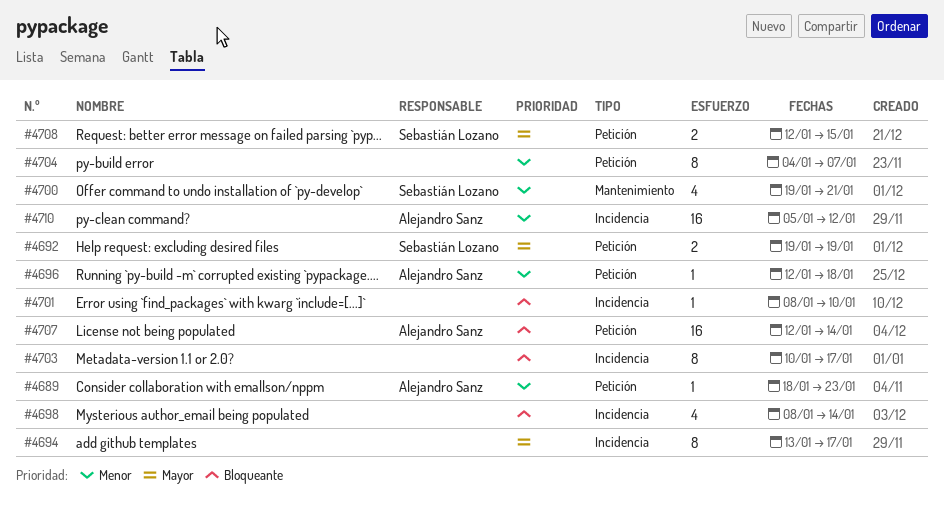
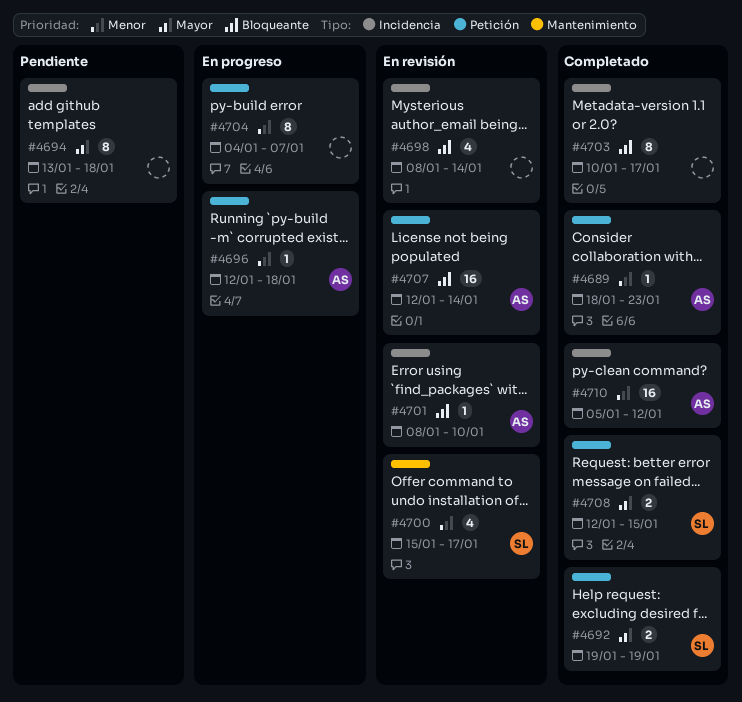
#4694, due: Jan 17 -> Jan 18
#4700, start: Jan 19 -> Jan 15
#4700, due: Jan 21 -> Jan 17
#4701, owner: none -> Alejandro Sanz

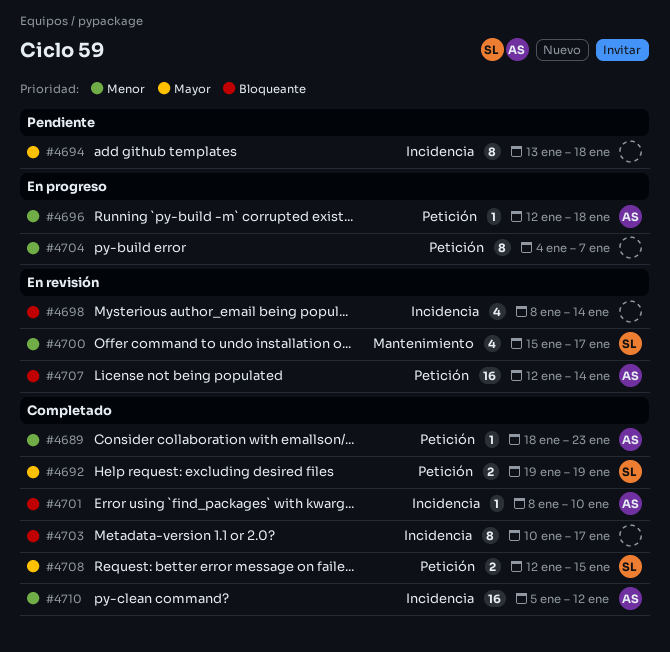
#4701, status: En revisión -> Completado

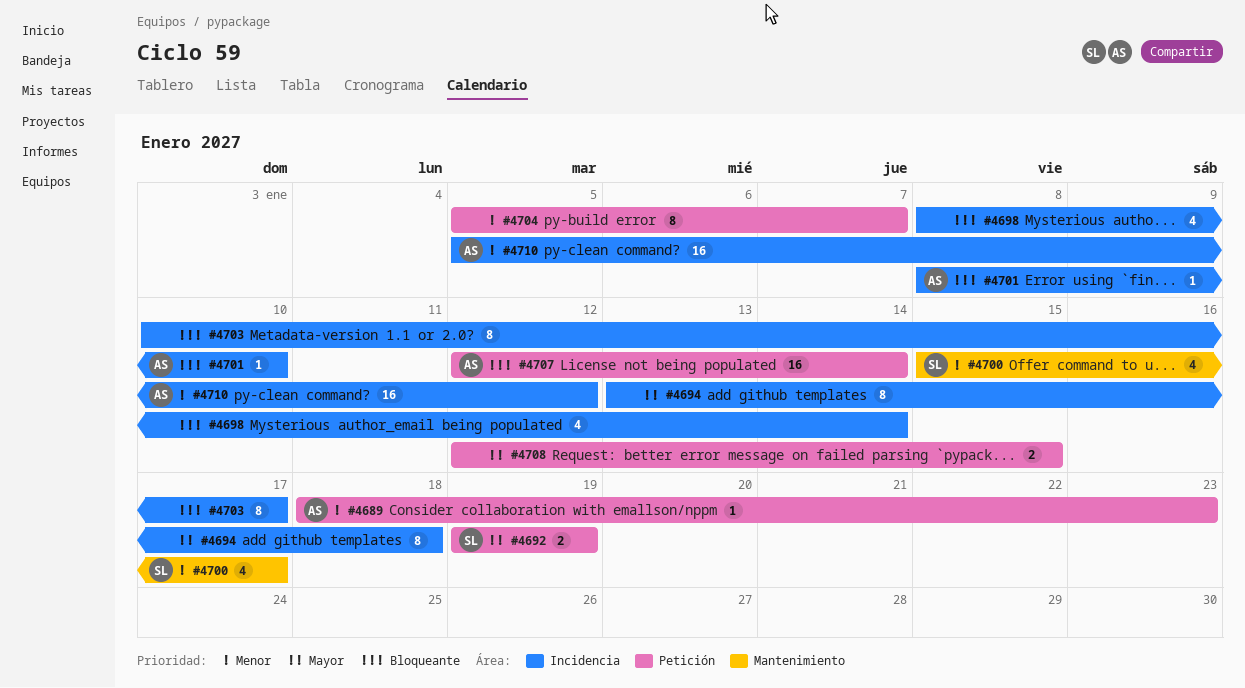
#4696: present -> none
#4704, start: Jan 4 -> Jan 5
#4708, owner: SL -> none

